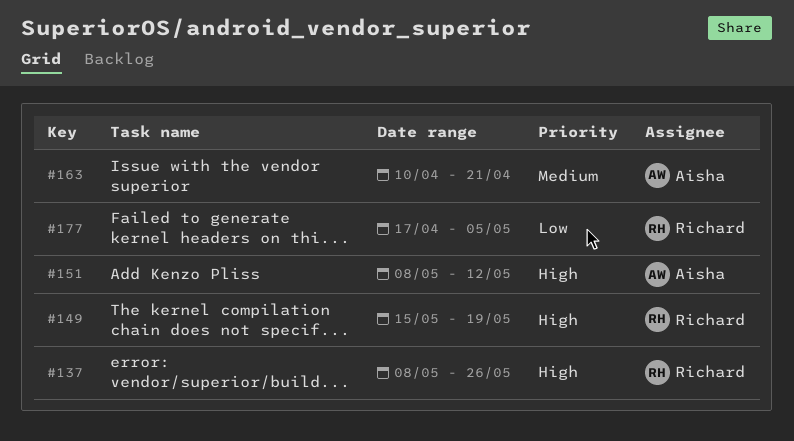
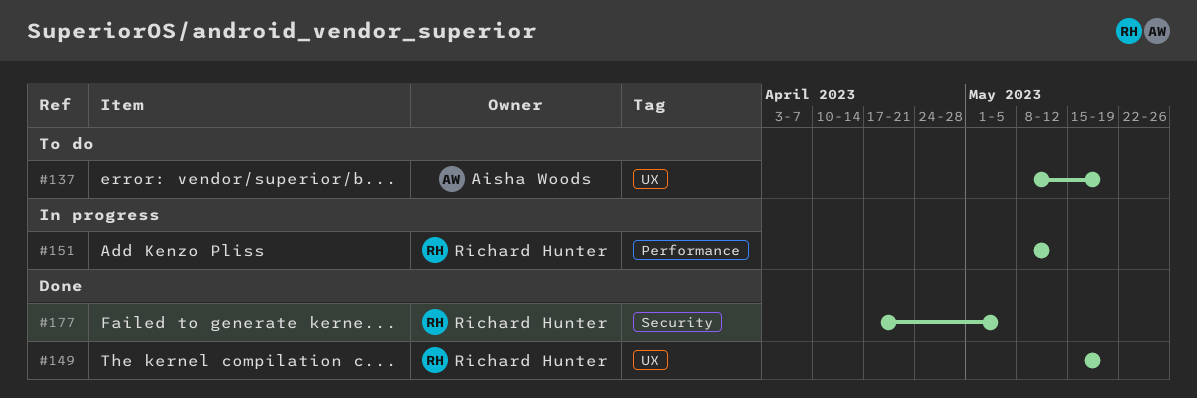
#137, owner: Richard Hunter -> Aisha Woods
#137, due: May 26 -> May 19
#151, owner: Aisha Woods -> Richard Hunter
#163: present -> none

